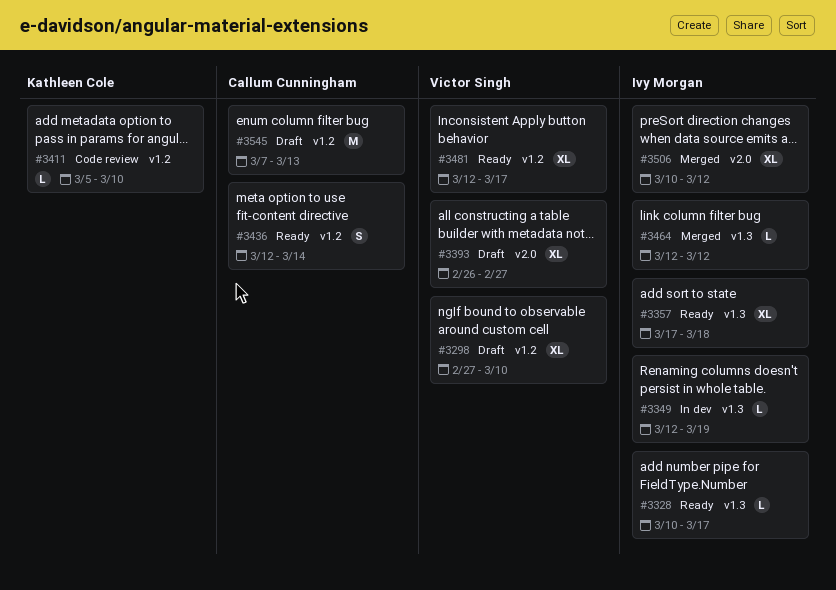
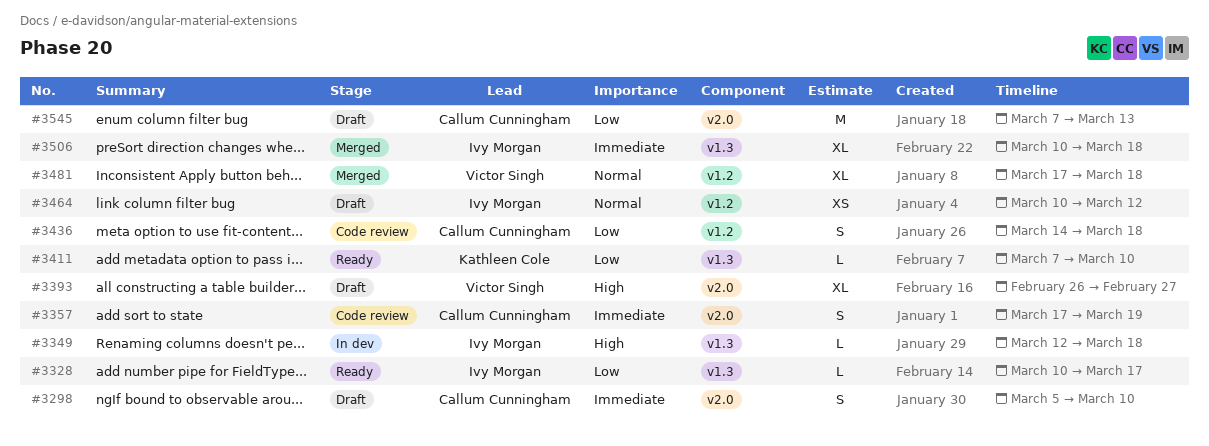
#3298, owner: Victor Singh -> Callum Cunningham
#3298, label: v1.2 -> v2.0
#3298, estimate: XL -> S
#3298, start: Feb 27 -> Mar 5
#3349, due: Mar 19 -> Mar 18
#3357, status: Ready -> Code review
#3357, owner: Ivy Morgan -> Callum Cunningham
#3357, label: v1.3 -> v2.0
#3357, estimate: XL -> S
#3357, due: Mar 18 -> Mar 19
#3411, status: Code review -> Ready
#3411, label: v1.2 -> v1.3
#3411, start: Mar 5 -> Mar 7
#3436, status: Ready -> Code review
#3436, start: Mar 12 -> Mar 14
#3436, due: Mar 14 -> Mar 18
#3464, status: Merged -> Draft
#3464, label: v1.3 -> v1.2
#3464, estimate: L -> XS
#3464, start: Mar 12 -> Mar 10
#3481, status: Ready -> Merged
#3481, start: Mar 12 -> Mar 17
#3481, due: Mar 17 -> Mar 18
#3506, label: v2.0 -> v1.3
#3506, due: Mar 12 -> Mar 18
#3545, label: v1.2 -> v2.0

